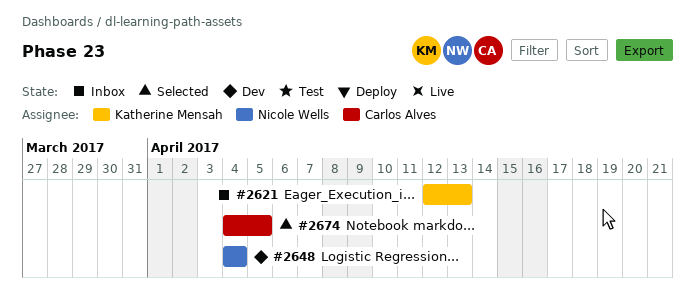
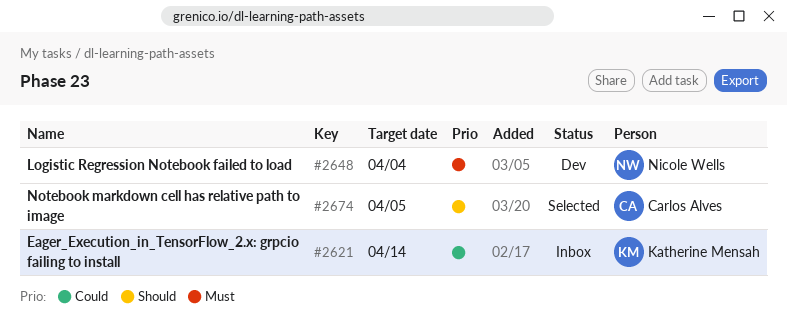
#2621, due: Apr 13 -> Apr 14

